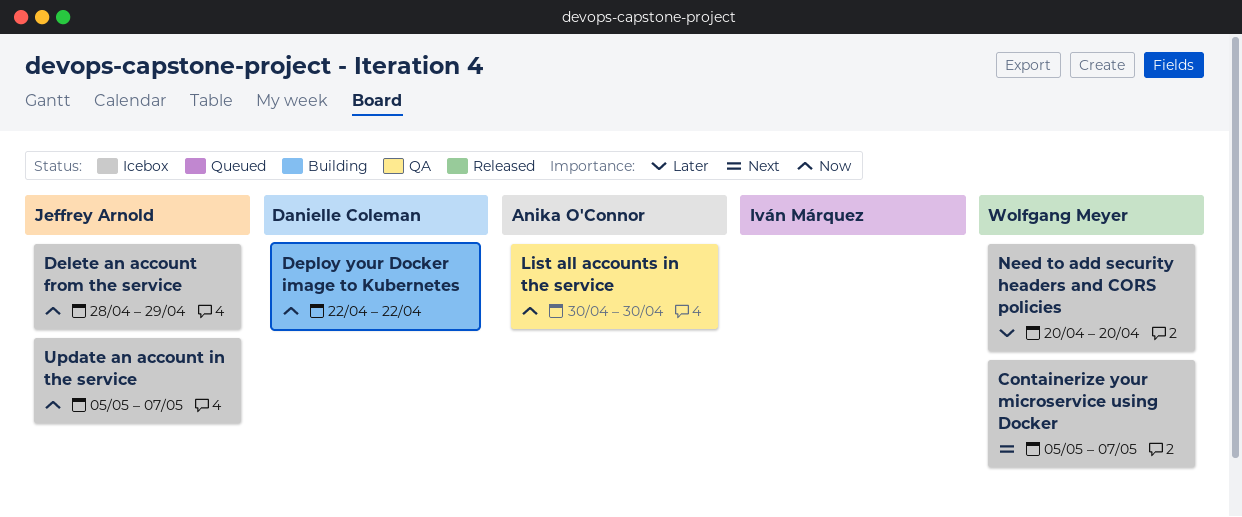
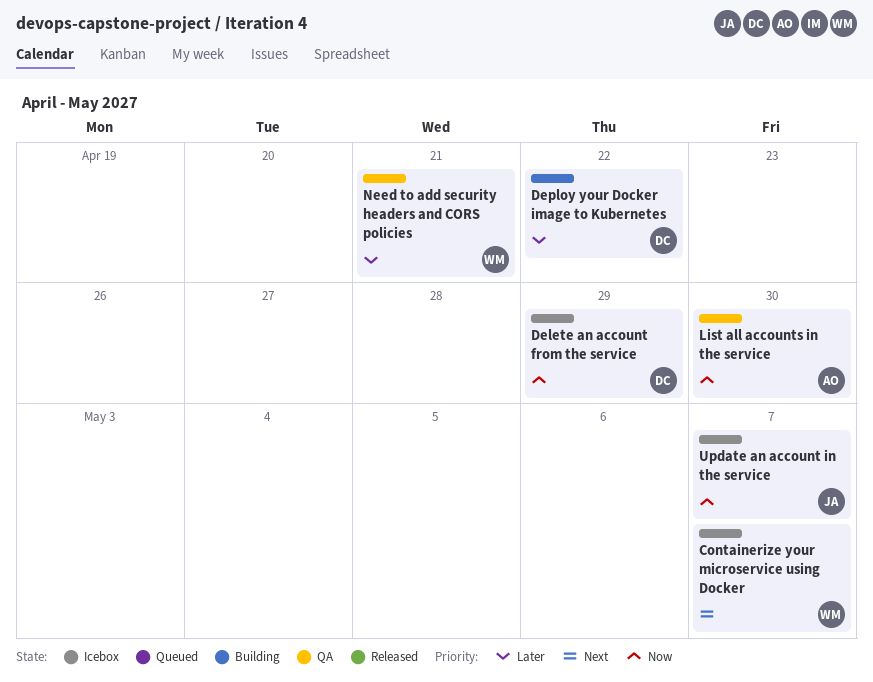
Delete an account from the service, owner: Jeffrey Arnold -> Danielle Coleman
Deploy your Docker image to Kubernetes, priority: Now -> Later
Need to add security headers and CORS policies, status: Icebox -> QA
Need to add security headers and CORS policies, due: Apr 20 -> Apr 21

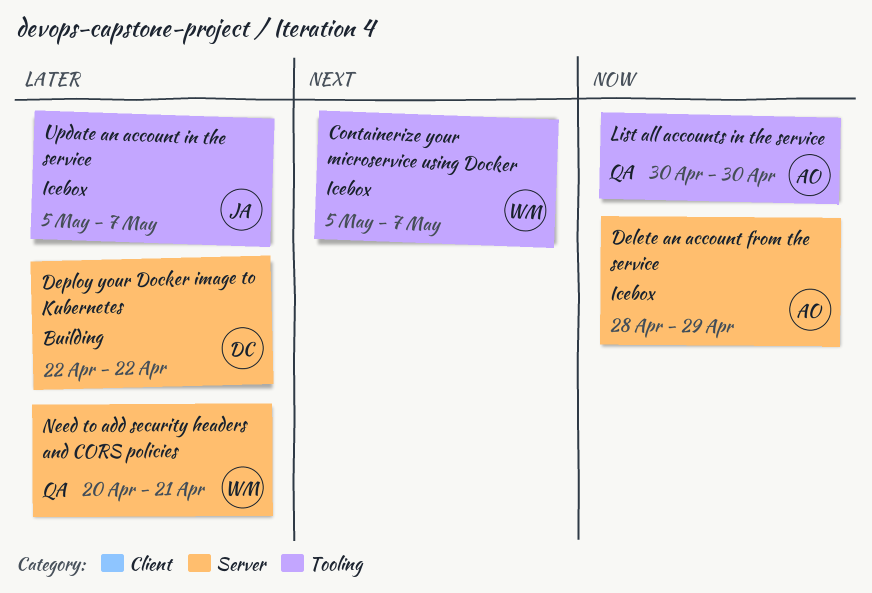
Delete an account from the service, owner: DC -> AO
Update an account in the service, priority: Now -> Later

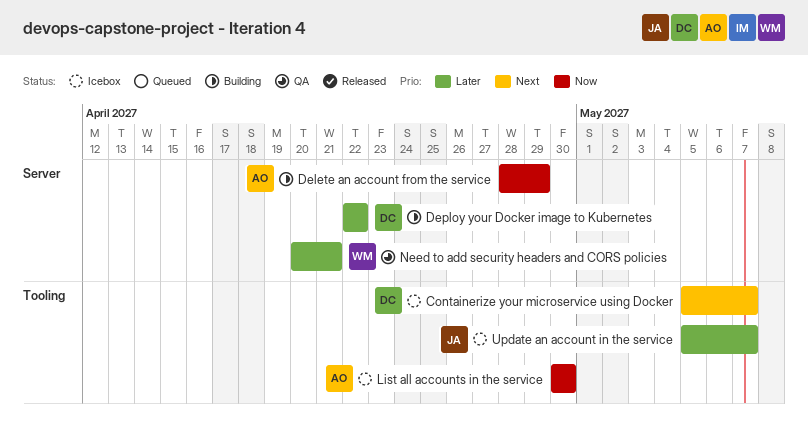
Containerize your microservice using Docker, owner: WM -> DC
Delete an account from the service, status: Icebox -> Building
List all accounts in the service, status: QA -> Icebox

